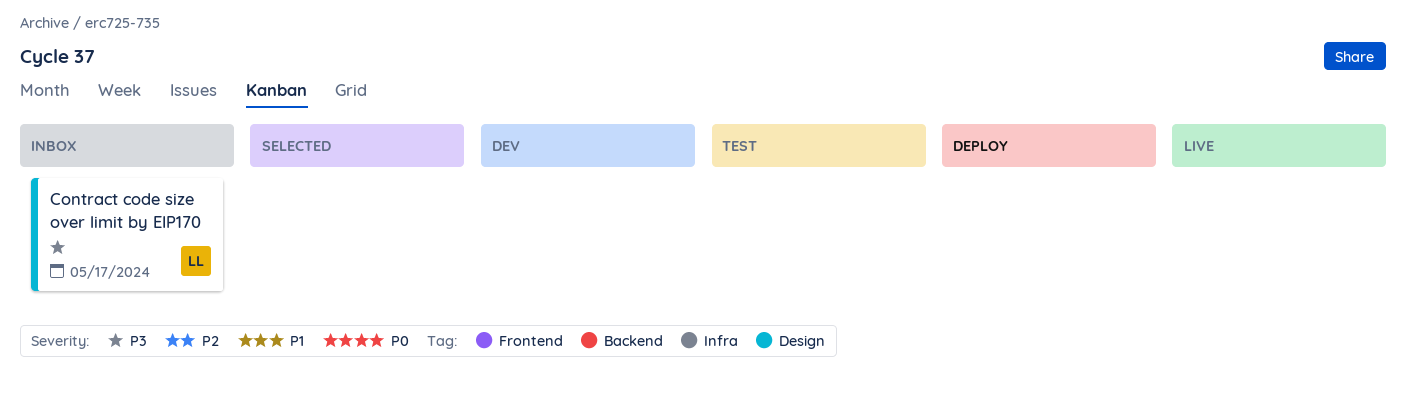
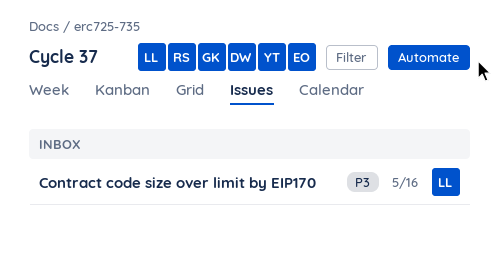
Contract code size over limit by EIP170, due: May 17 -> May 16

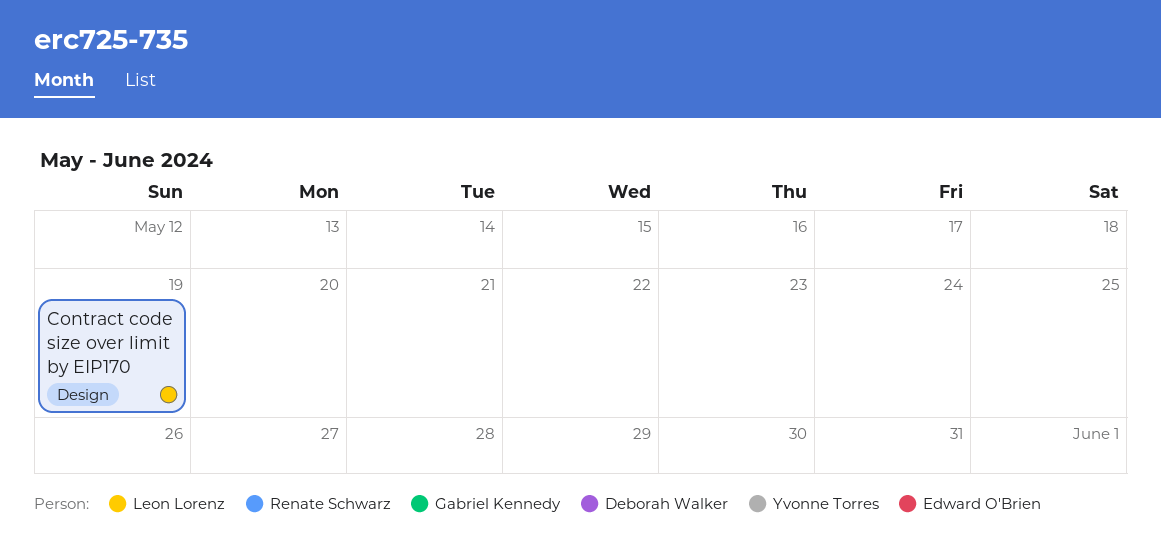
Contract code size over limit by EIP170, due: May 16 -> May 19

